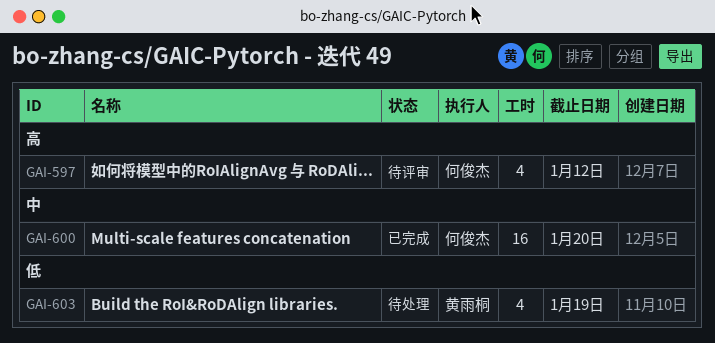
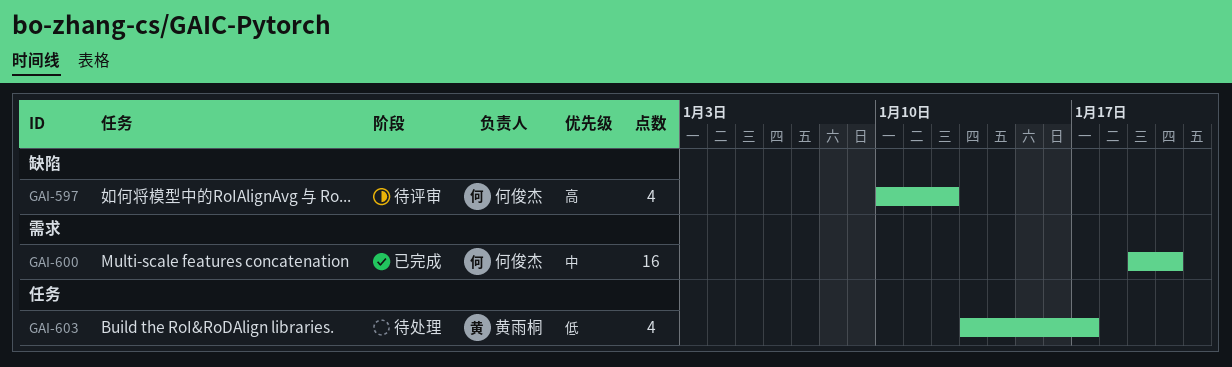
GAI-603, due: Jan 19 -> Jan 17

